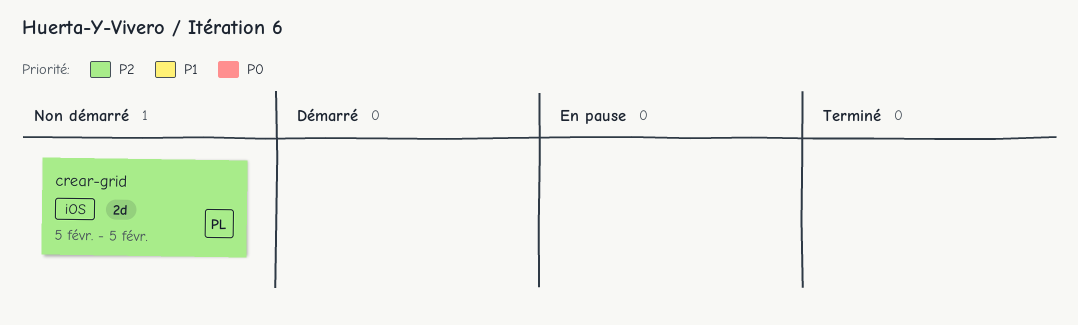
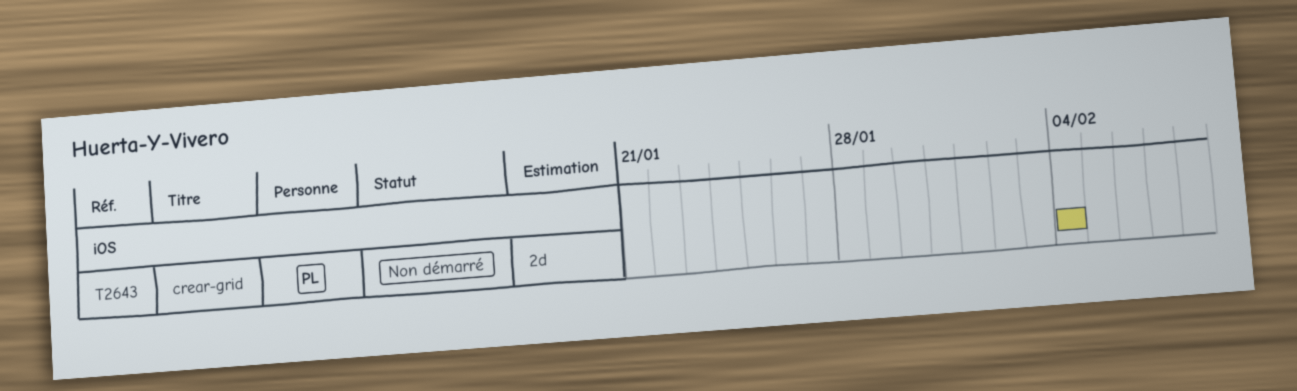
crear-grid, start: Feb 5 -> Feb 4
crear-grid, due: Feb 5 -> Feb 4

